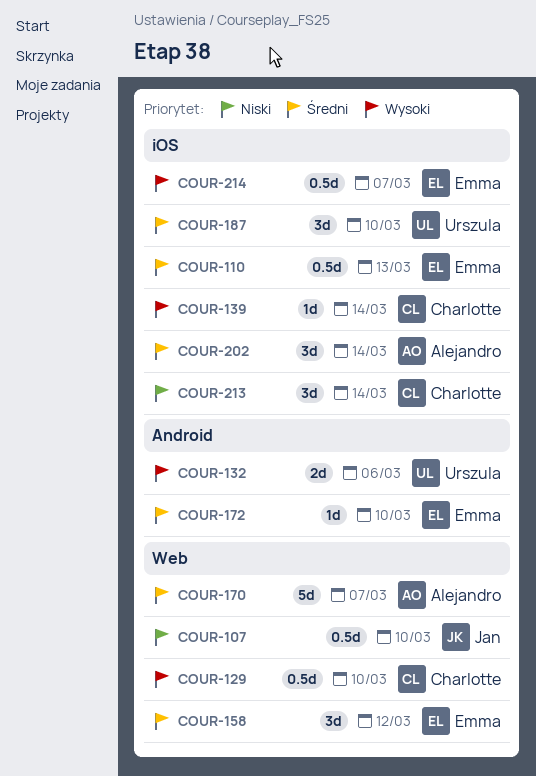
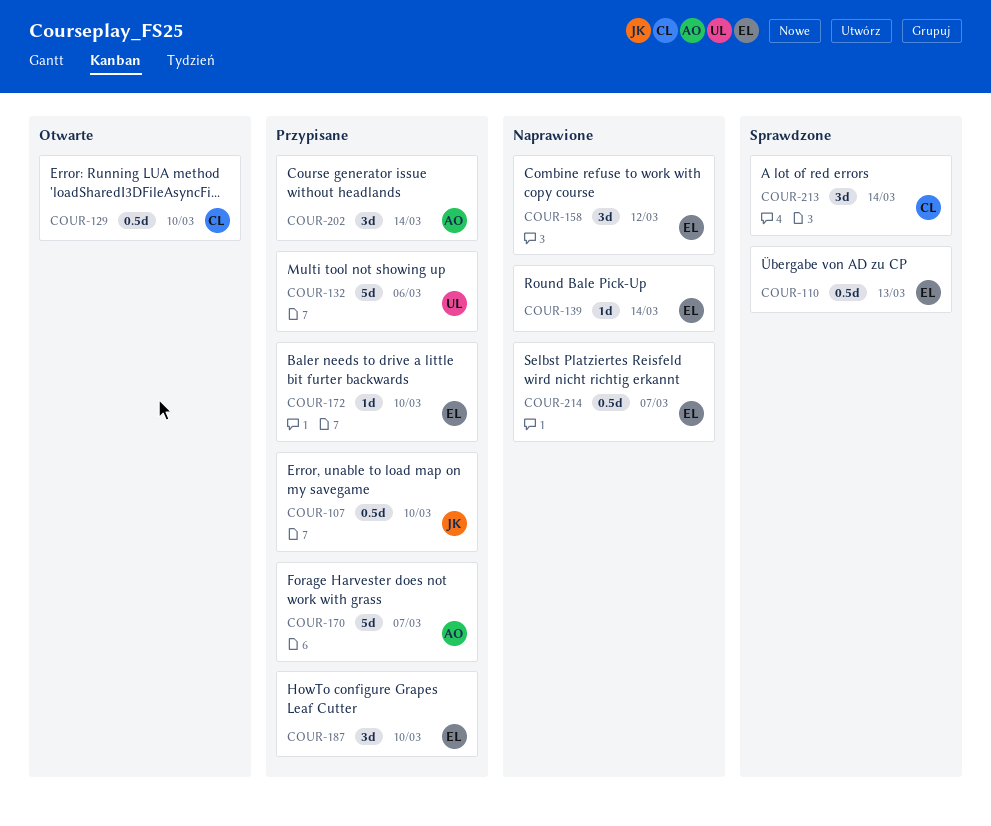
COUR-132, estimate: 2d -> 5d
COUR-139, owner: Charlotte -> Emma
COUR-187, owner: Urszula -> Emma

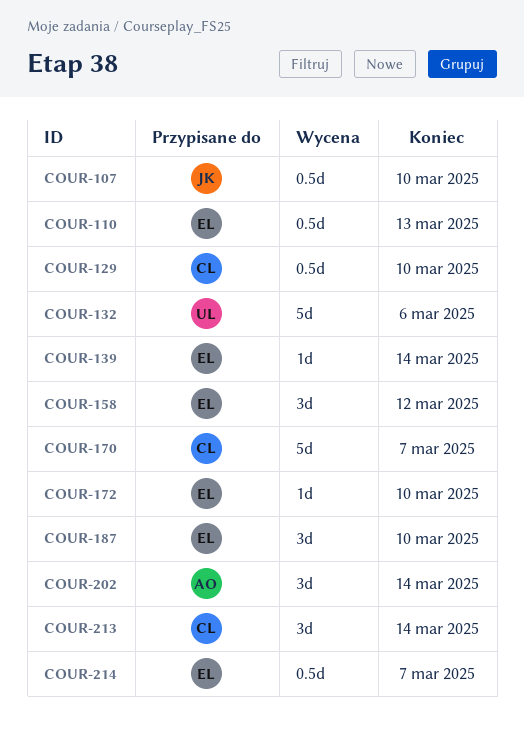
COUR-170, owner: AO -> CL

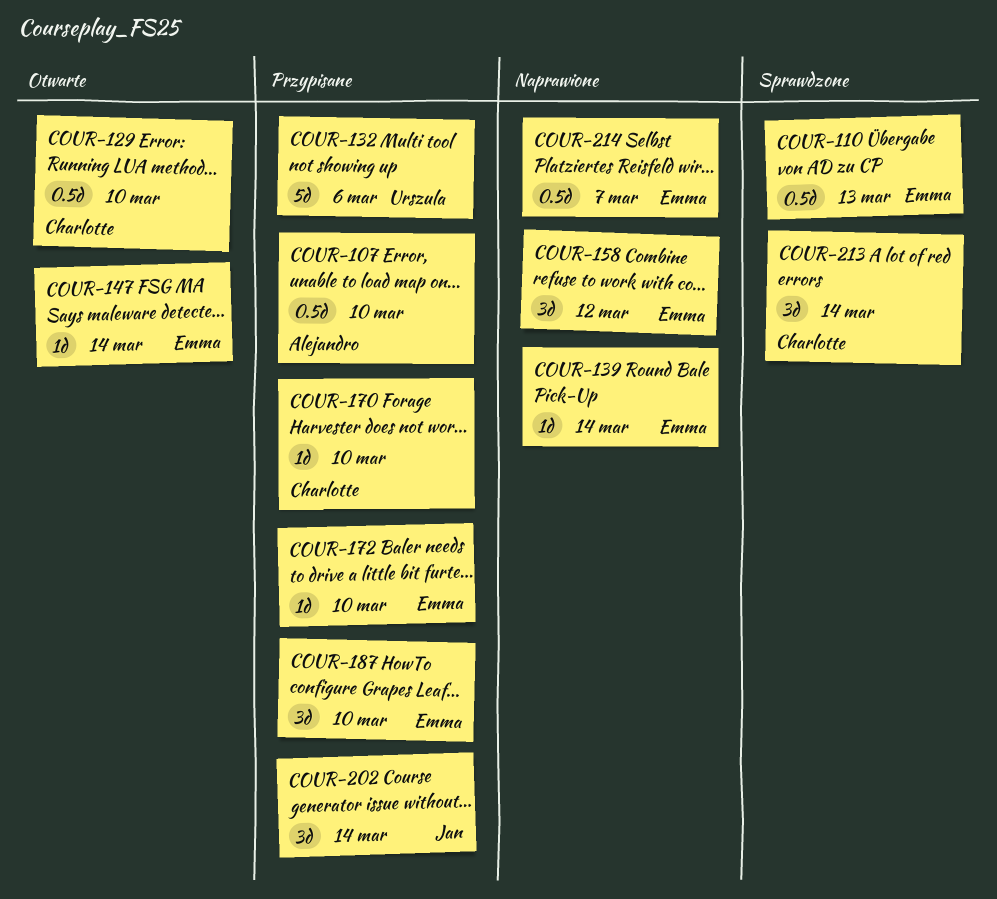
COUR-107, owner: Jan -> Alejandro
COUR-147: none -> present
COUR-170, estimate: 5d -> 1d
COUR-170, due: Mar 7 -> Mar 10
COUR-202, owner: Alejandro -> Jan

